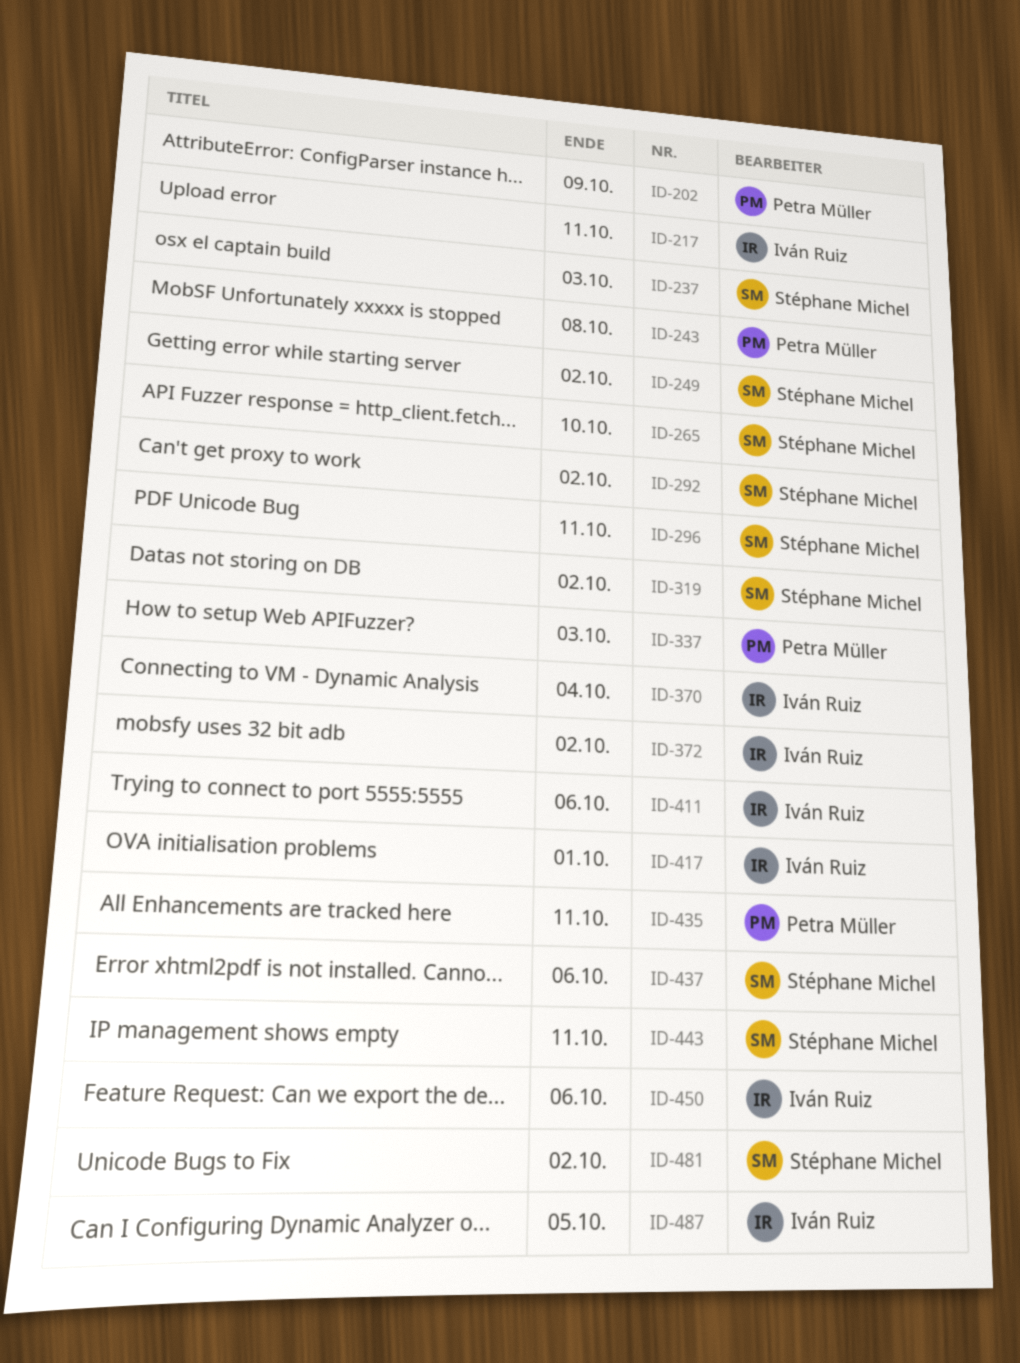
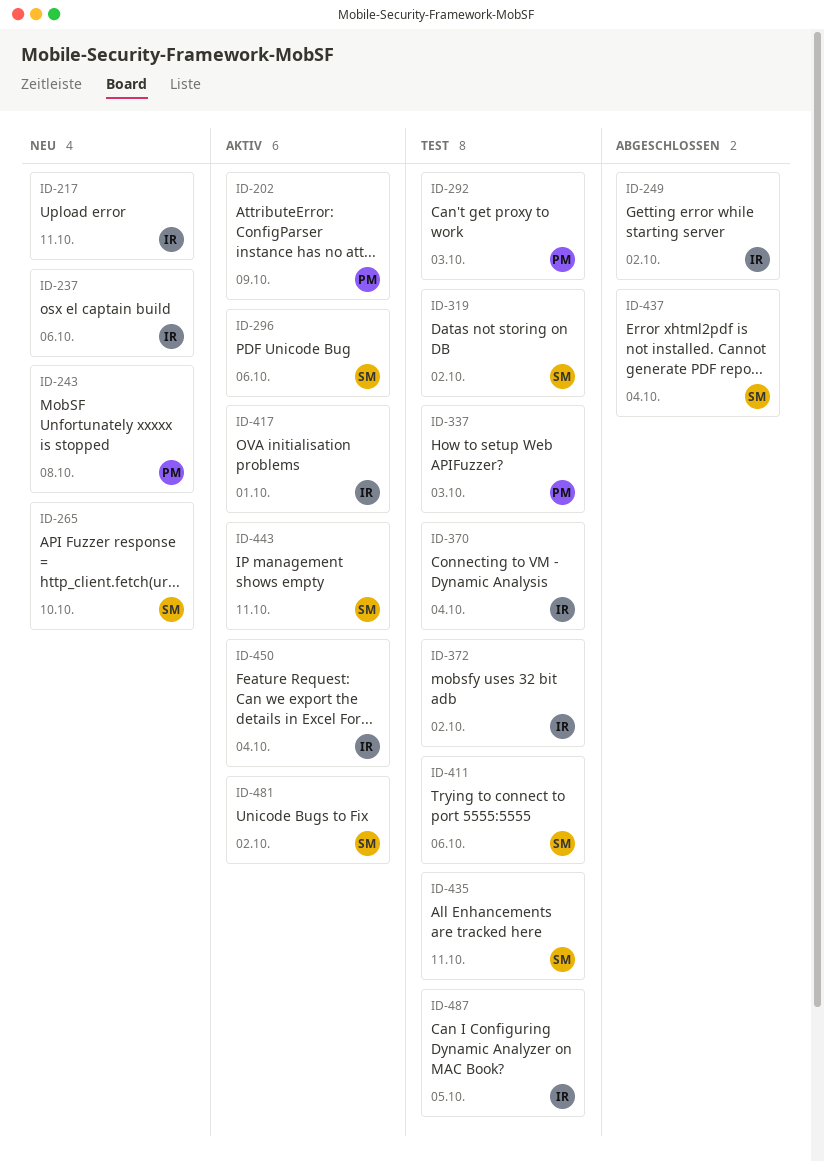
ID-237, owner: Stéphane Michel -> Iván Ruiz
ID-237, due: Oct 3 -> Oct 6
ID-249, owner: Stéphane Michel -> Iván Ruiz
ID-292, owner: Stéphane Michel -> Petra Müller
ID-292, due: Oct 2 -> Oct 3
ID-296, due: Oct 11 -> Oct 6
ID-411, owner: Iván Ruiz -> Stéphane Michel
ID-435, owner: Petra Müller -> Stéphane Michel
ID-437, due: Oct 6 -> Oct 4
ID-450, due: Oct 6 -> Oct 4

